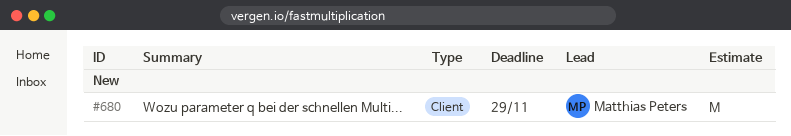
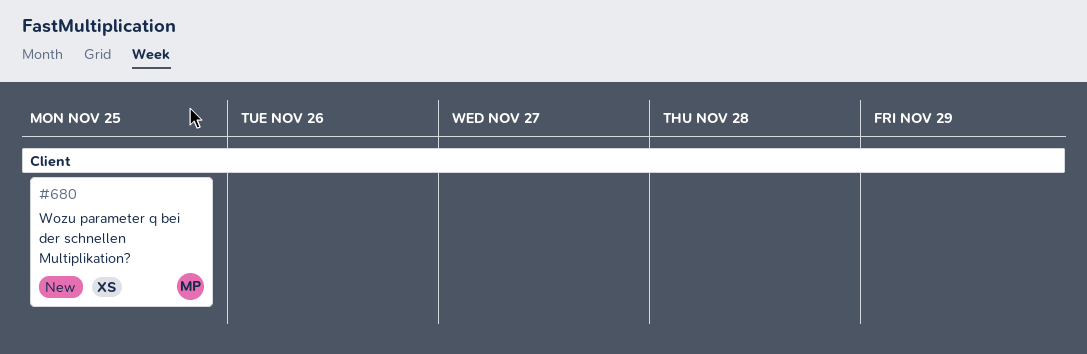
#680, estimate: M -> XS
#680, due: Nov 29 -> Nov 25

